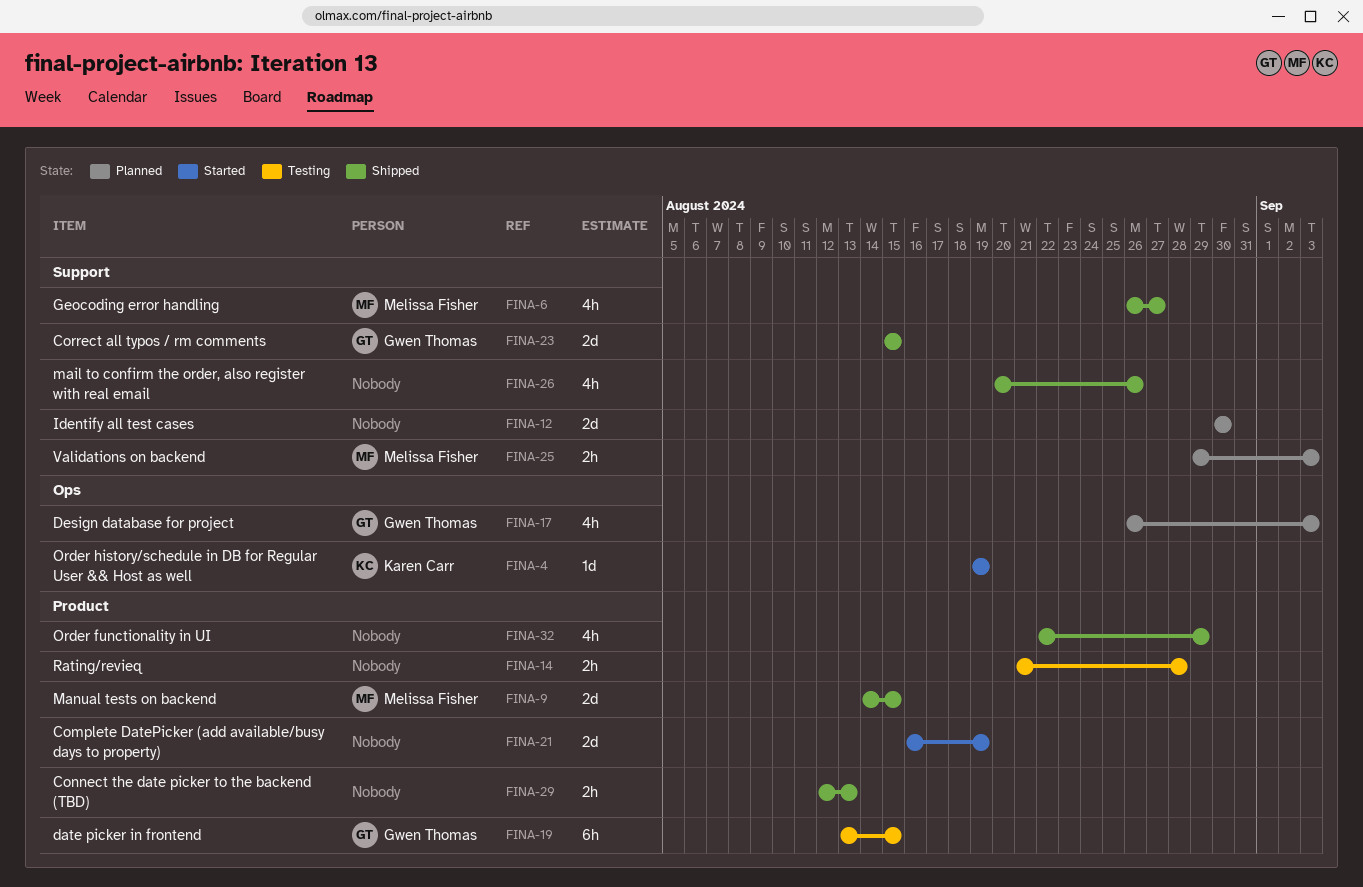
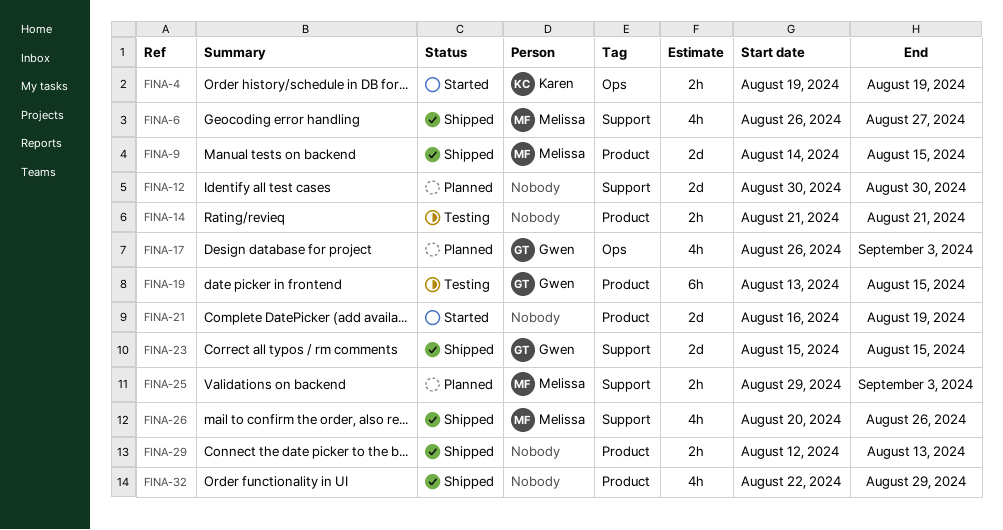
FINA-4, estimate: 1d -> 2h
FINA-14, due: Aug 28 -> Aug 21
FINA-26, owner: none -> Melissa Fisher

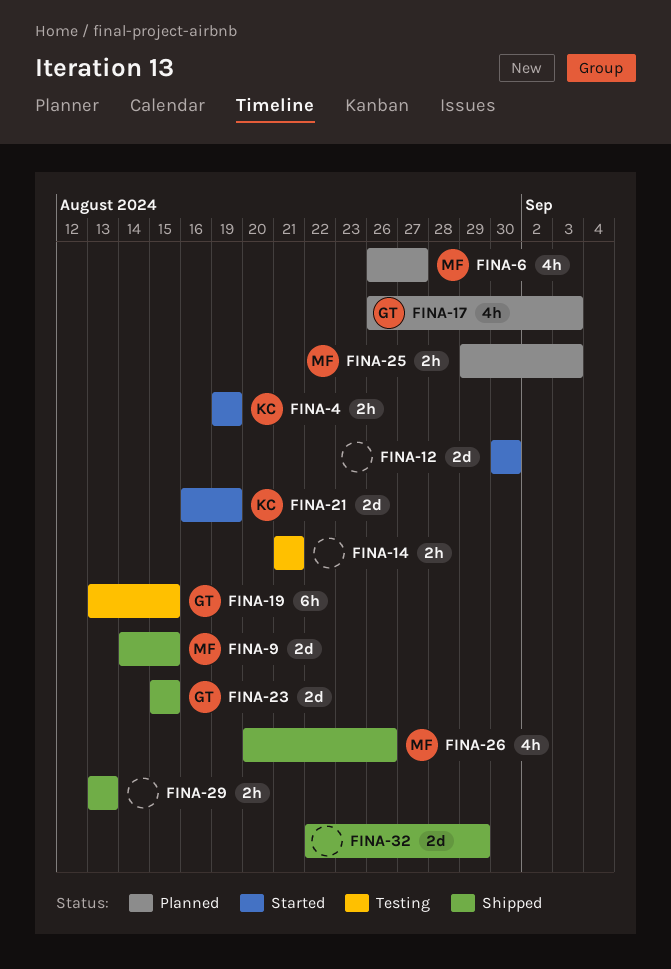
FINA-6, status: Shipped -> Planned
FINA-12, status: Planned -> Started
FINA-21, owner: none -> Karen
FINA-29, start: Aug 12 -> Aug 13
FINA-32, estimate: 4h -> 2d

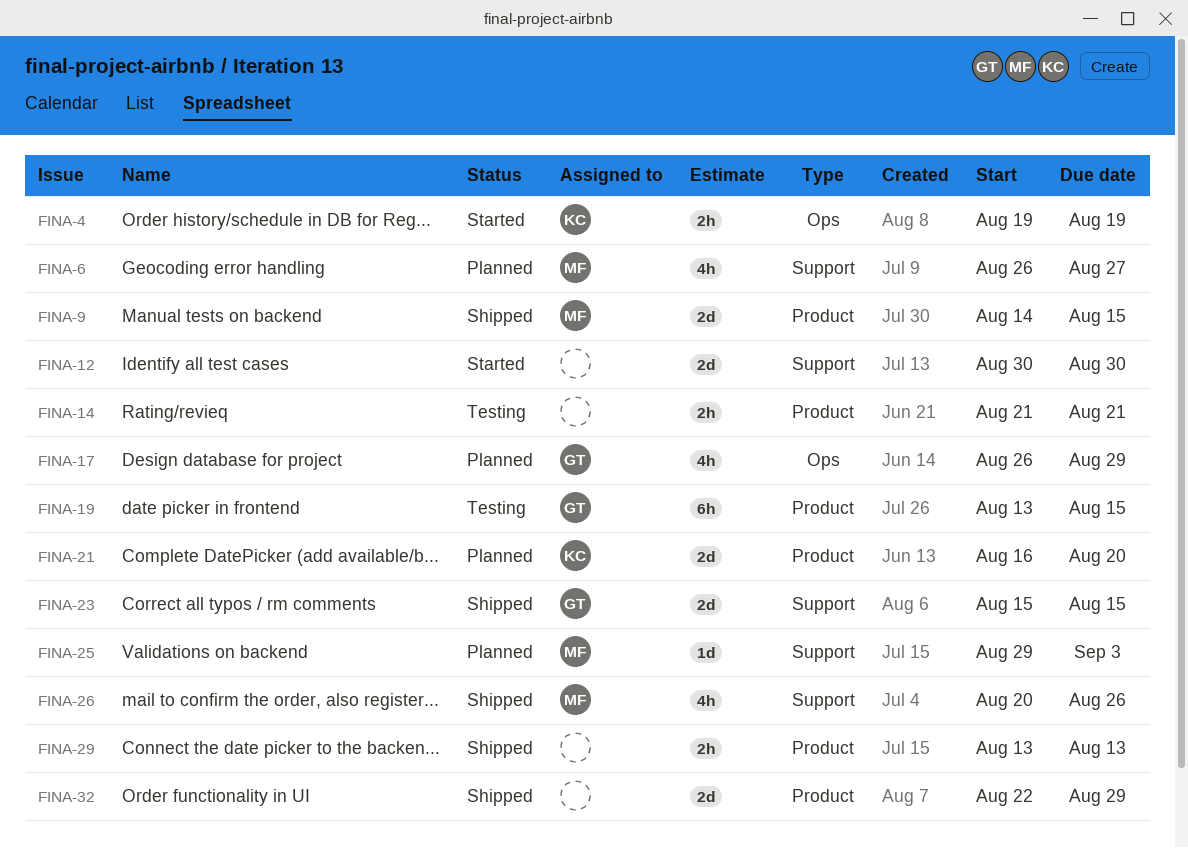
FINA-17, due: Sep 3 -> Aug 29
FINA-21, status: Started -> Planned
FINA-21, due: Aug 19 -> Aug 20
FINA-25, estimate: 2h -> 1d

